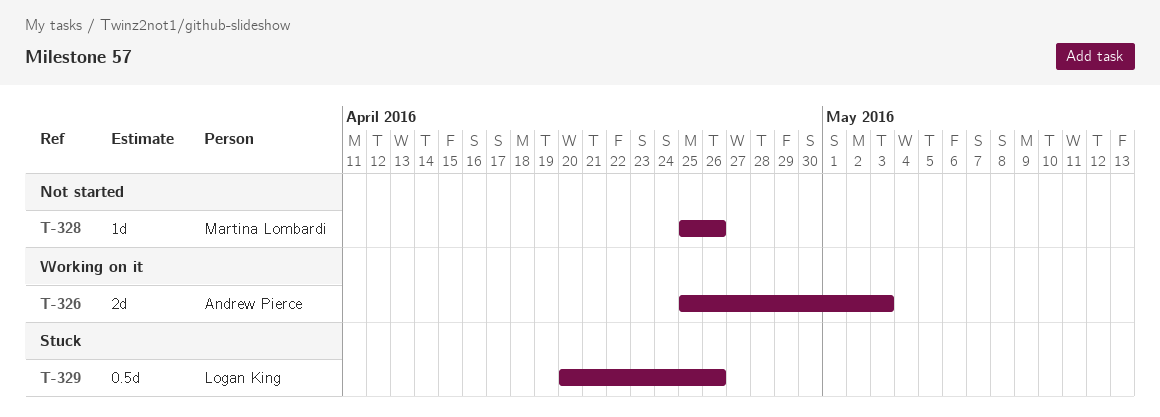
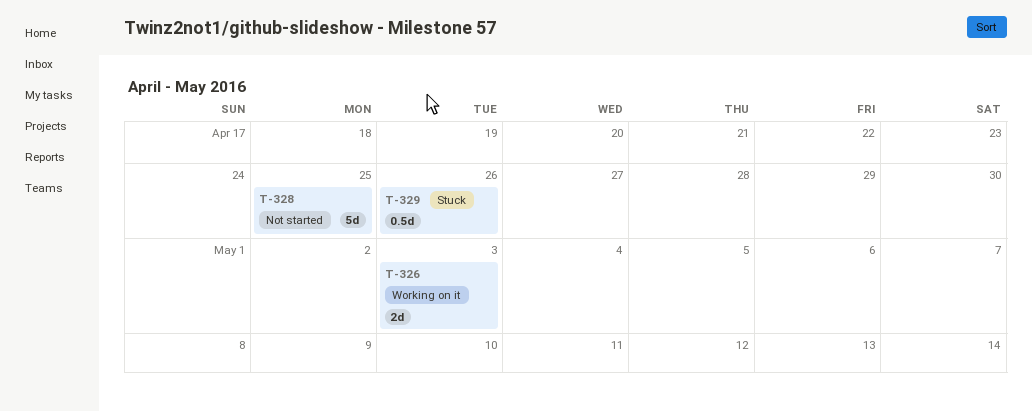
T-328, estimate: 1d -> 5d
T-328, due: Apr 26 -> Apr 25

